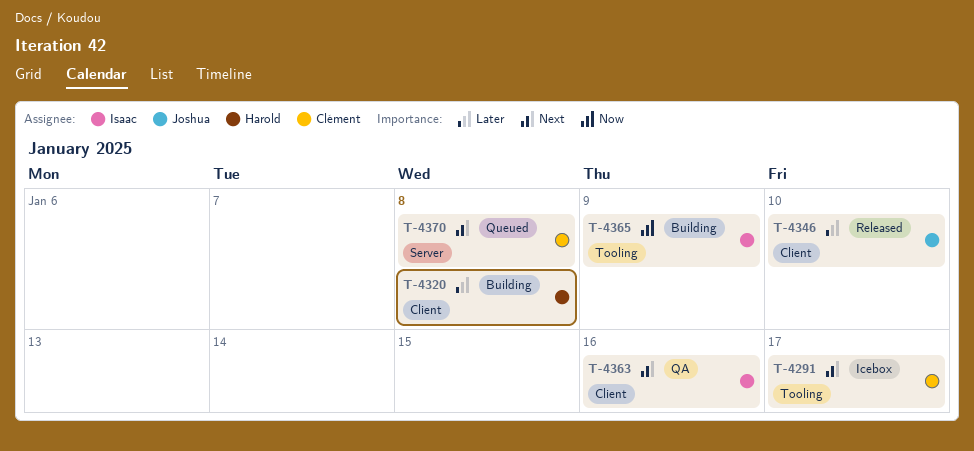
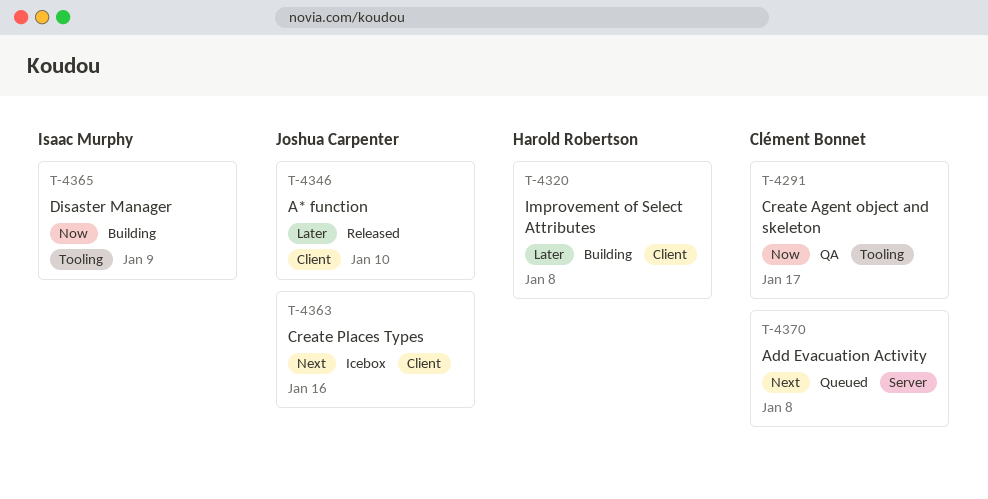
T-4291, status: Icebox -> QA
T-4291, priority: Next -> Now
T-4363, status: QA -> Icebox
T-4363, owner: Isaac Murphy -> Joshua Carpenter

